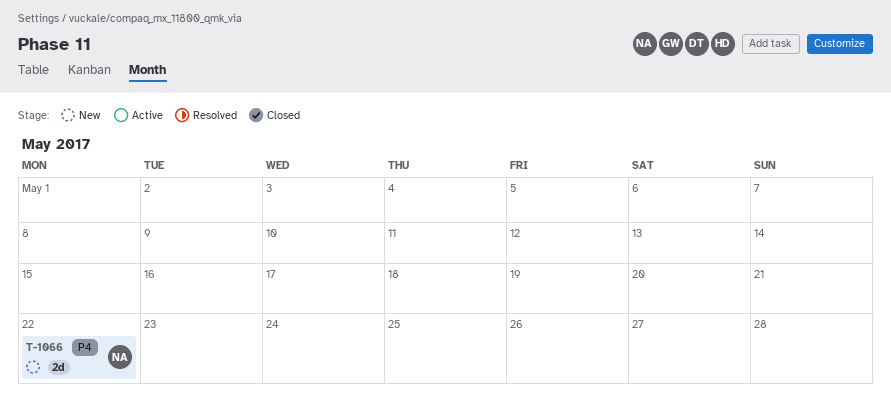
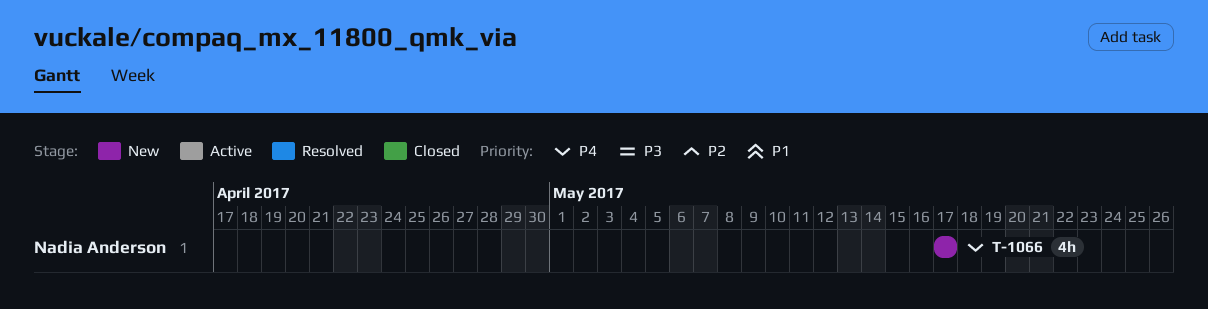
T-1066, estimate: 2d -> 4h
T-1066, due: May 22 -> May 17

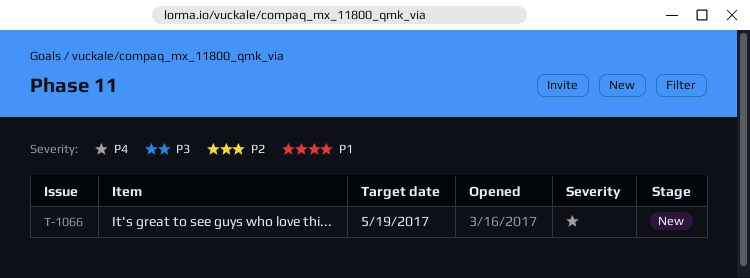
T-1066, due: May 17 -> May 19

